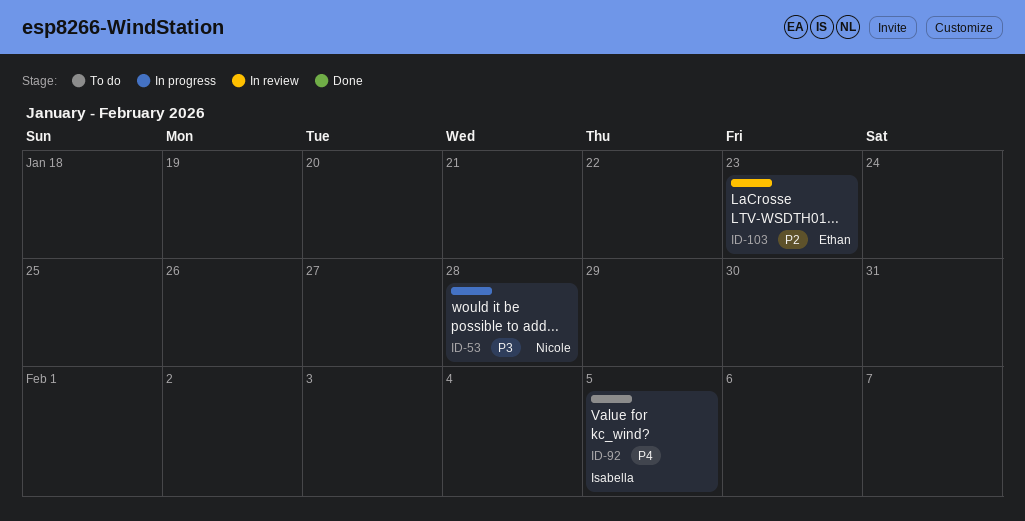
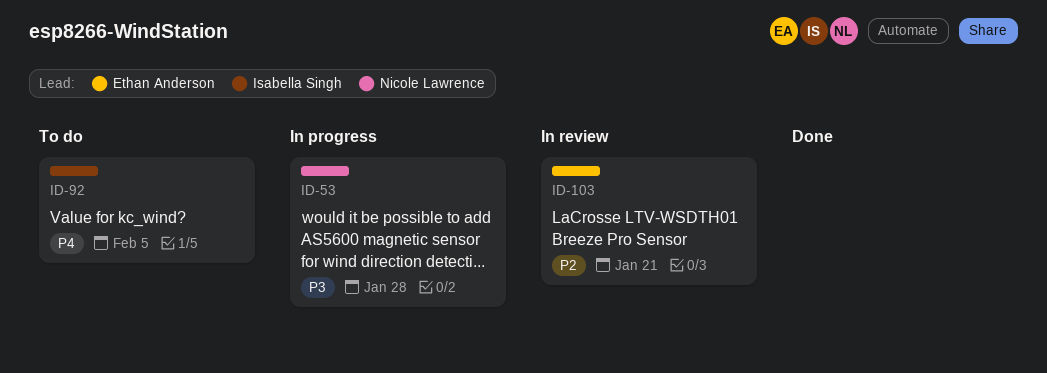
ID-103, due: Jan 23 -> Jan 21

